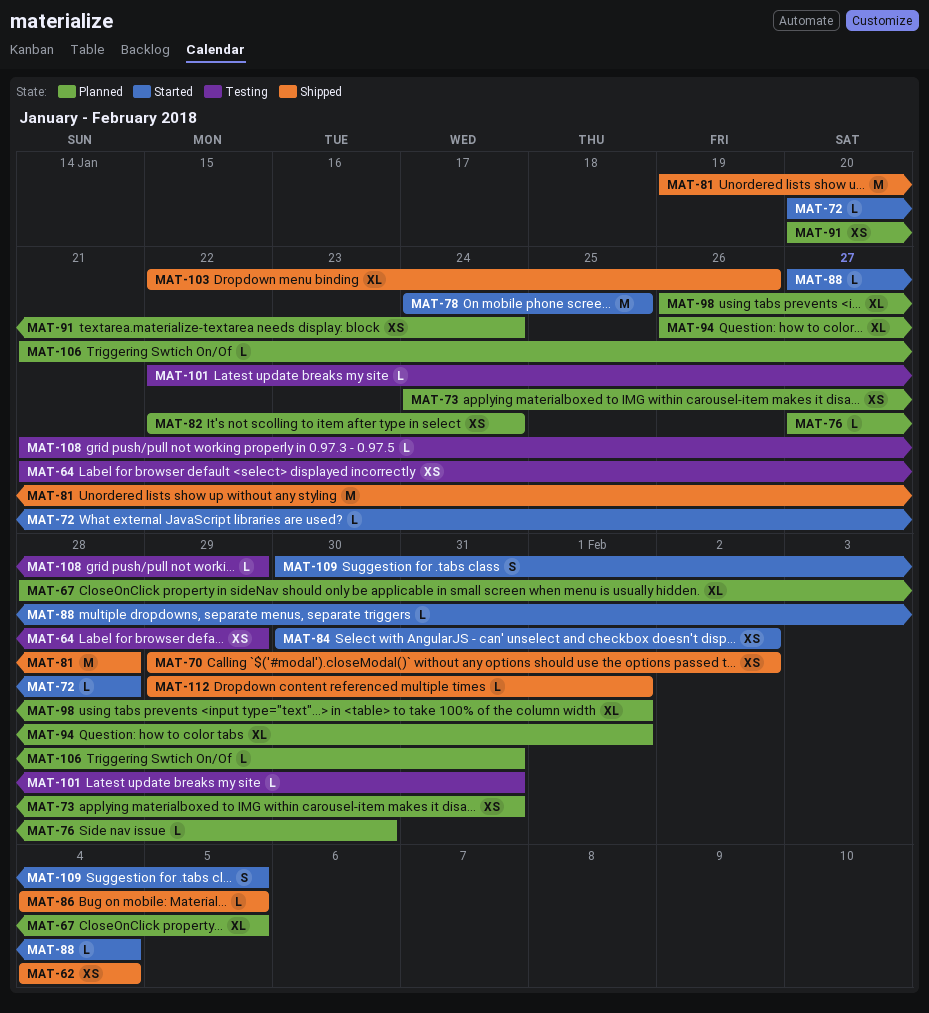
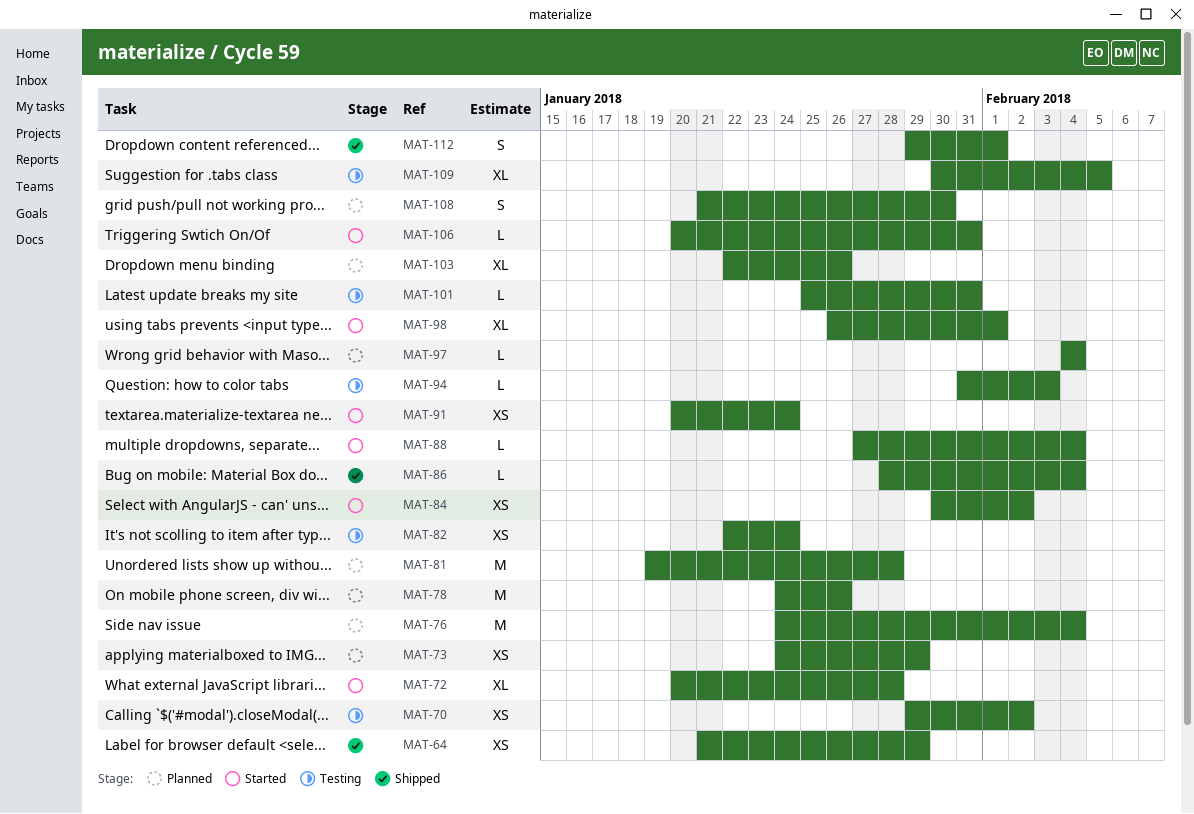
MAT-62: present -> none
MAT-64, status: Testing -> Shipped
MAT-67: present -> none
MAT-70, status: Shipped -> Testing
MAT-72, estimate: L -> XL
MAT-73, due: Jan 31 -> Jan 29
MAT-76, estimate: L -> M
MAT-76, start: Jan 27 -> Jan 24
MAT-76, due: Jan 30 -> Feb 4
MAT-78, status: Started -> Planned
MAT-78, due: Jan 25 -> Jan 26
MAT-81, status: Shipped -> Planned
MAT-82, status: Planned -> Testing
MAT-86, start: Feb 4 -> Jan 28
MAT-86, due: Feb 5 -> Feb 4
MAT-91, status: Planned -> Started
MAT-94, status: Planned -> Testing
MAT-94, estimate: XL -> L
MAT-94, start: Jan 26 -> Jan 31
MAT-94, due: Feb 1 -> Feb 3
MAT-97: none -> present
MAT-98, status: Planned -> Started
MAT-101, start: Jan 22 -> Jan 25
MAT-103, status: Shipped -> Planned
MAT-106, status: Planned -> Started
MAT-106, start: Jan 21 -> Jan 20
MAT-108, status: Testing -> Planned
MAT-108, estimate: L -> S
MAT-108, due: Jan 29 -> Jan 30
MAT-109, status: Started -> Testing
MAT-109, estimate: S -> XL
MAT-112, estimate: L -> S

